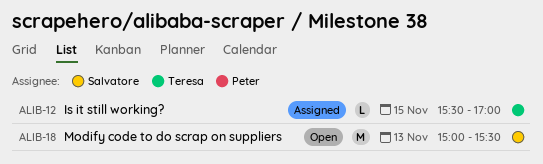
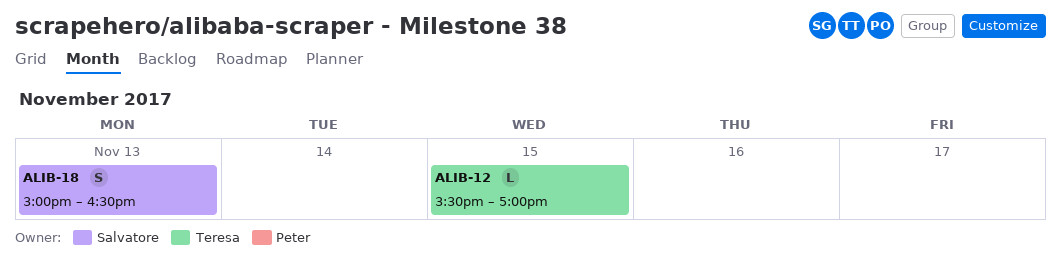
ALIB-18, estimate: M -> S
ALIB-18, ends: 15:30 -> 16:30

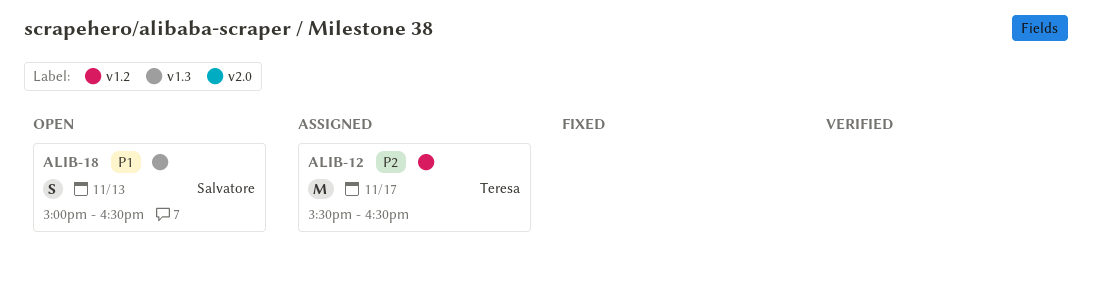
ALIB-12, estimate: L -> M
ALIB-12, day: Nov 15 -> Nov 17
ALIB-12, ends: 17:00 -> 16:30

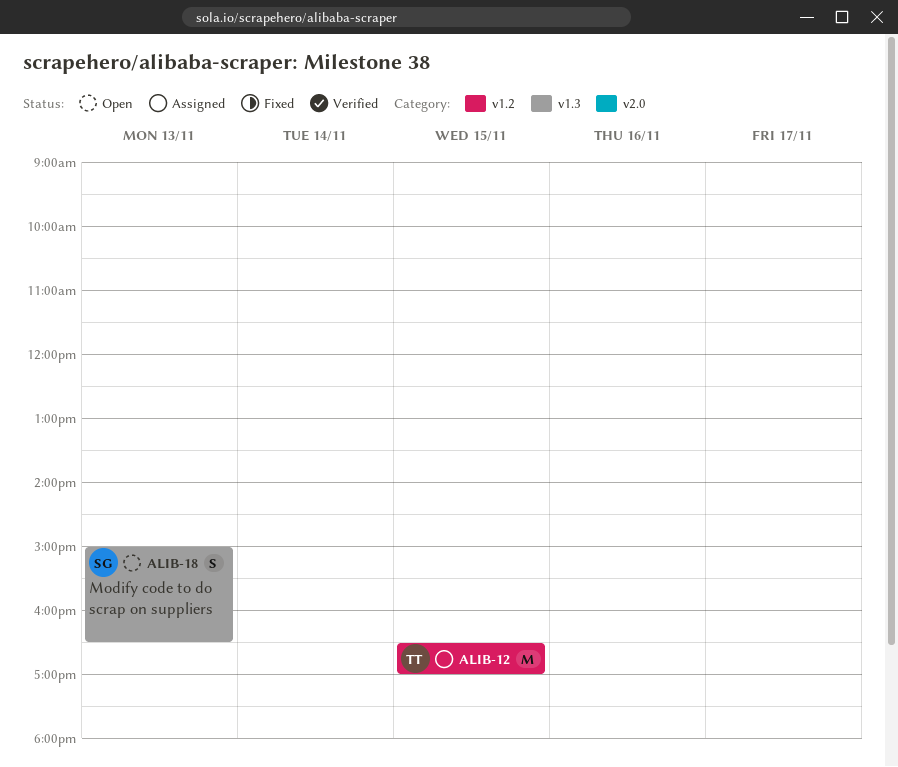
ALIB-12, day: Nov 17 -> Nov 15
ALIB-12, begins: 15:30 -> 16:30
ALIB-12, ends: 16:30 -> 17:00

